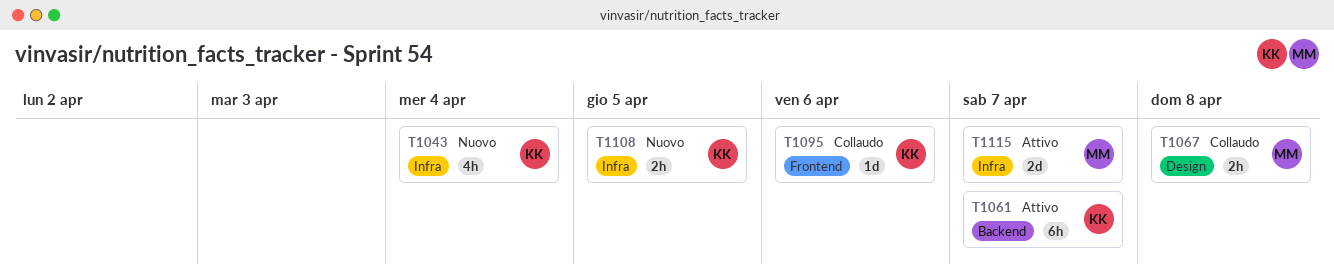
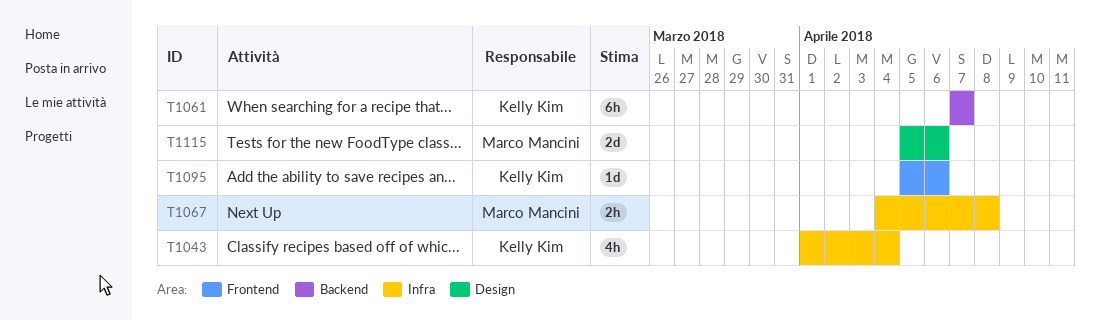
T1067, label: Design -> Infra
T1108: present -> none
T1115, label: Infra -> Design
T1115, due: Apr 7 -> Apr 6

